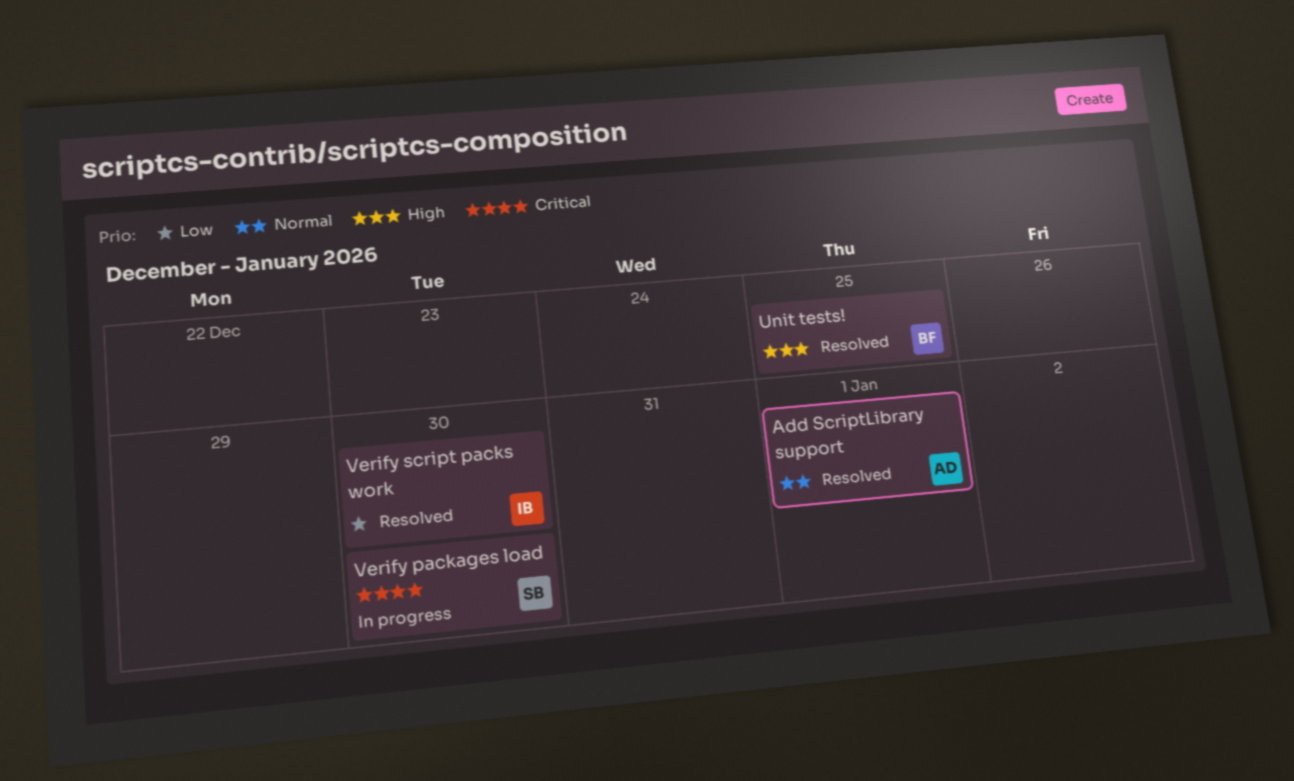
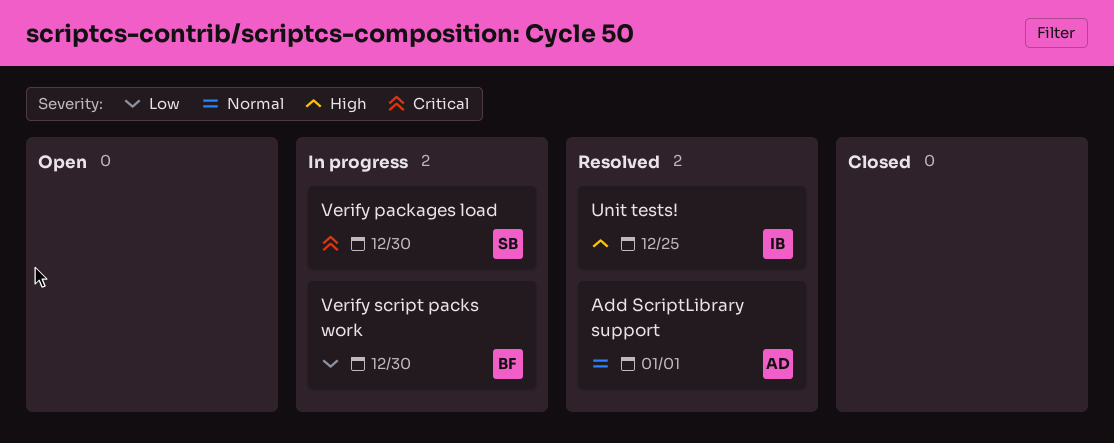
Unit tests!, owner: BF -> IB
Verify script packs work, status: Resolved -> In progress
Verify script packs work, owner: IB -> BF

